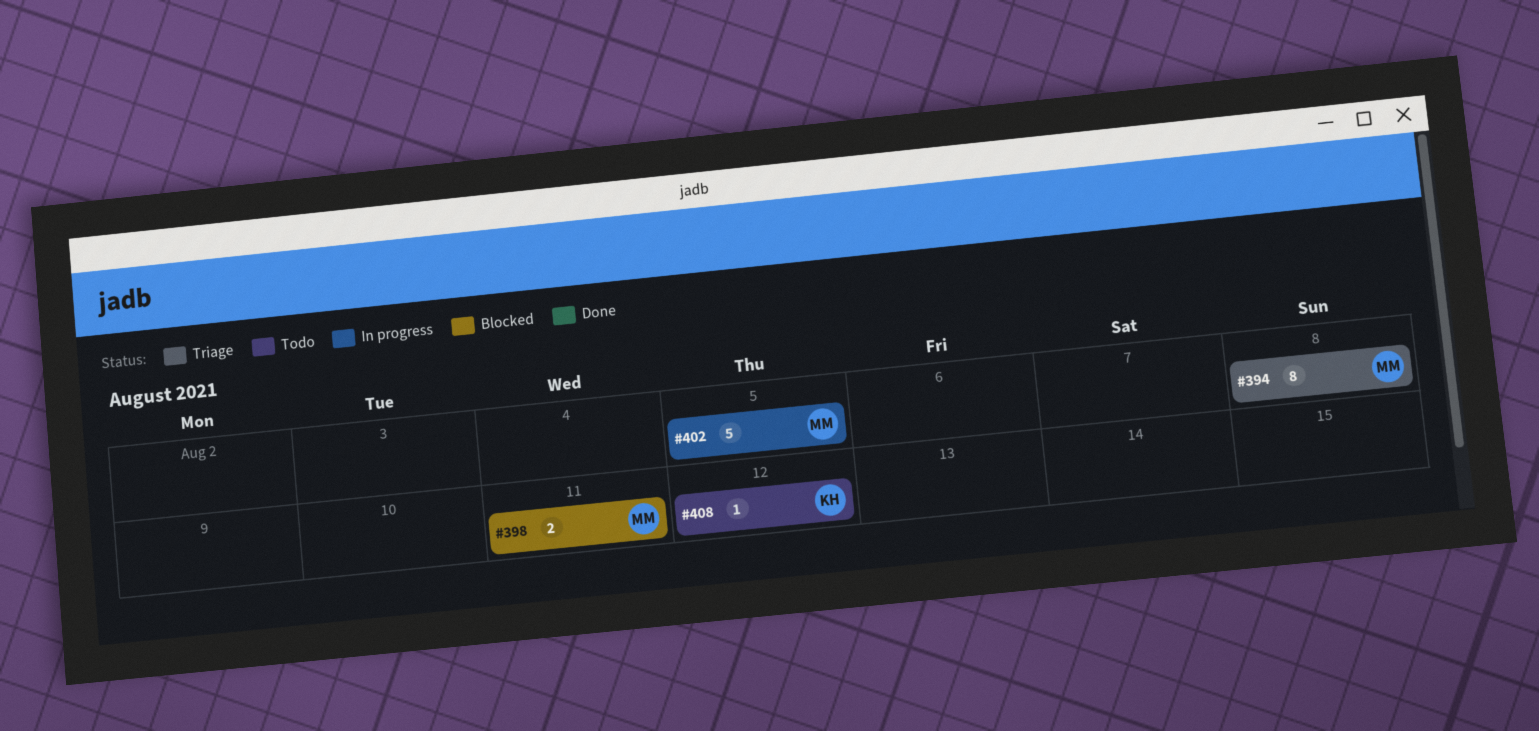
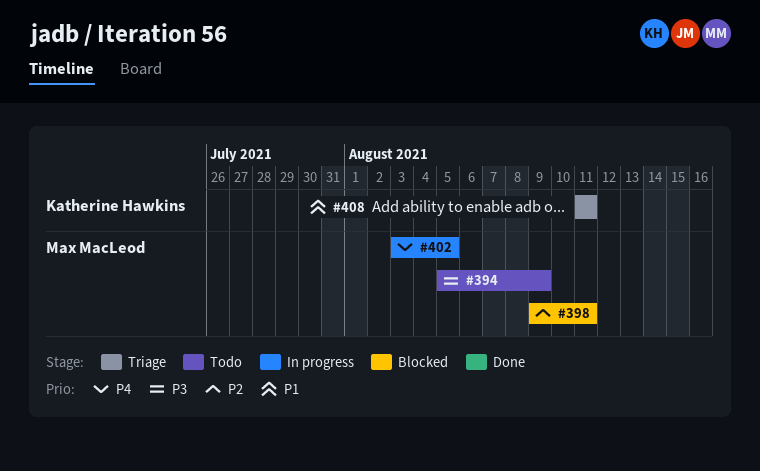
#394, status: Triage -> Todo
#394, due: Aug 8 -> Aug 9
#408, status: Todo -> Triage
#408, due: Aug 12 -> Aug 11

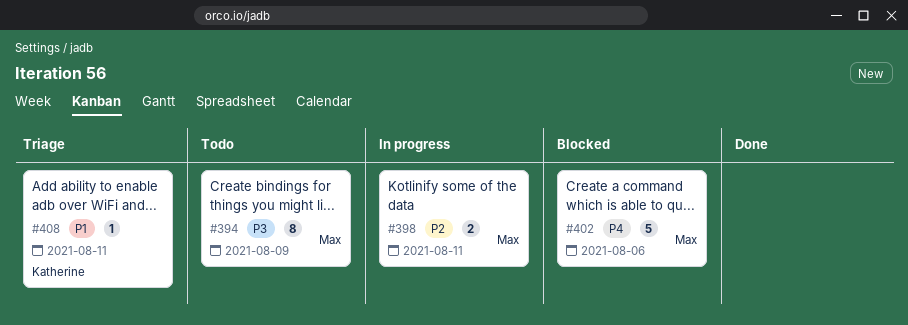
#398, status: Blocked -> In progress
#402, status: In progress -> Blocked
#402, due: Aug 5 -> Aug 6

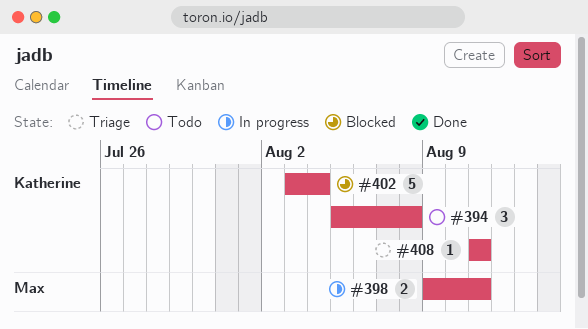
#394, owner: Max -> Katherine
#394, estimate: 8 -> 3
#394, due: Aug 9 -> Aug 8
#402, owner: Max -> Katherine
#402, due: Aug 6 -> Aug 4

